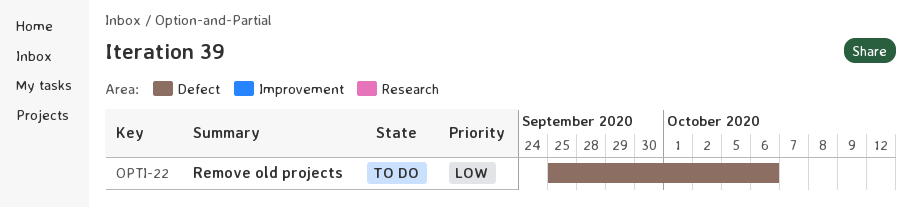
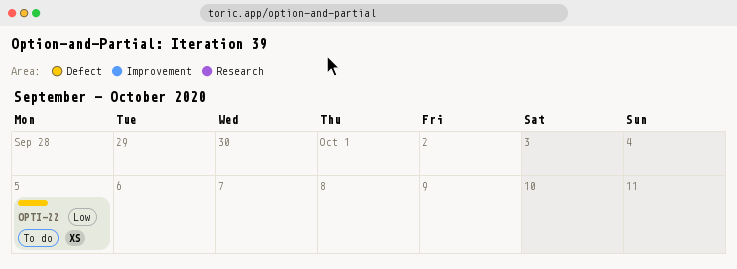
OPTI-22, due: Oct 6 -> Oct 5

